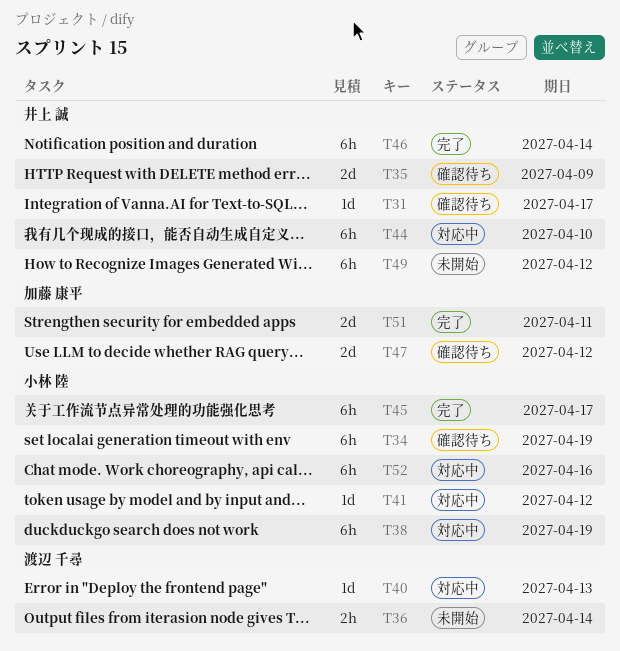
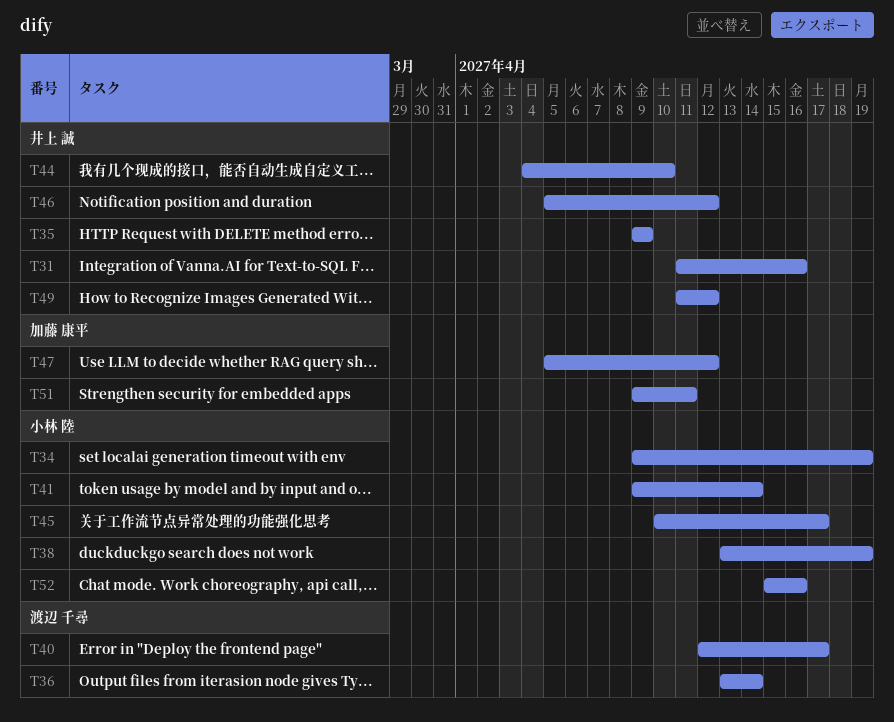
T31, due: Apr 17 -> Apr 16
T40, due: Apr 13 -> Apr 17
T41, due: Apr 12 -> Apr 14
T46, due: Apr 14 -> Apr 12

